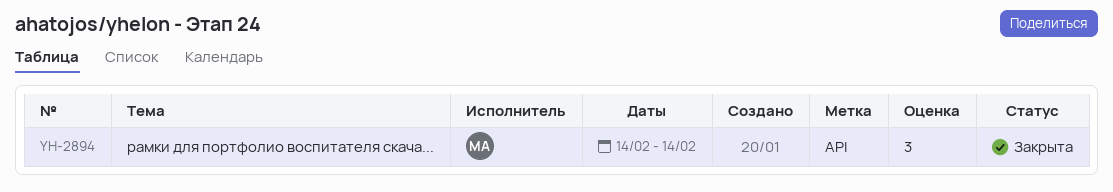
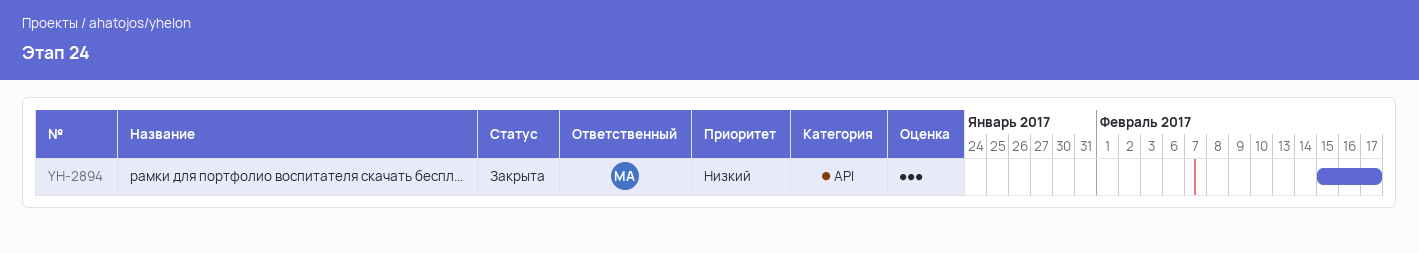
YH-2894, start: Feb 14 -> Feb 15
YH-2894, due: Feb 14 -> Feb 17

